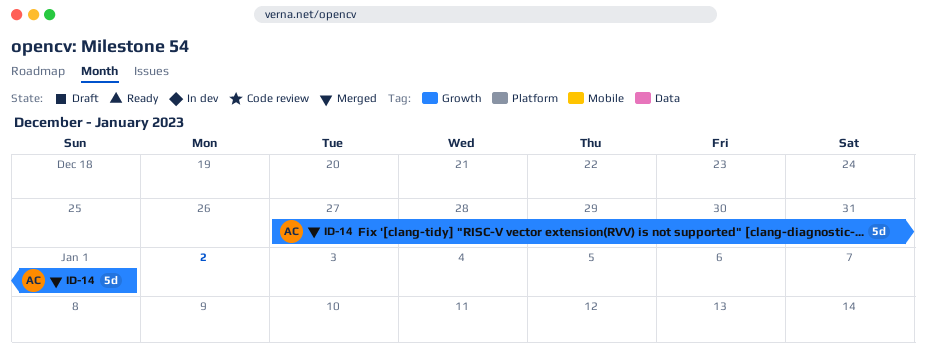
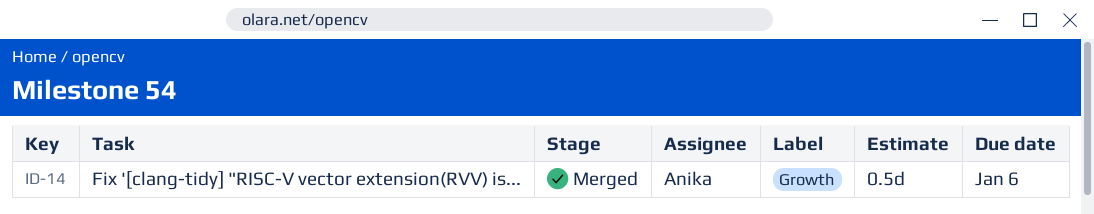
ID-14, estimate: 5d -> 0.5d
ID-14, due: Jan 1 -> Jan 6

